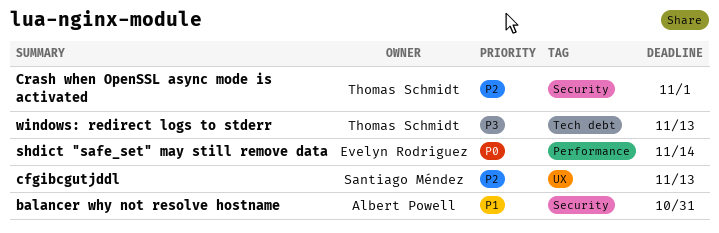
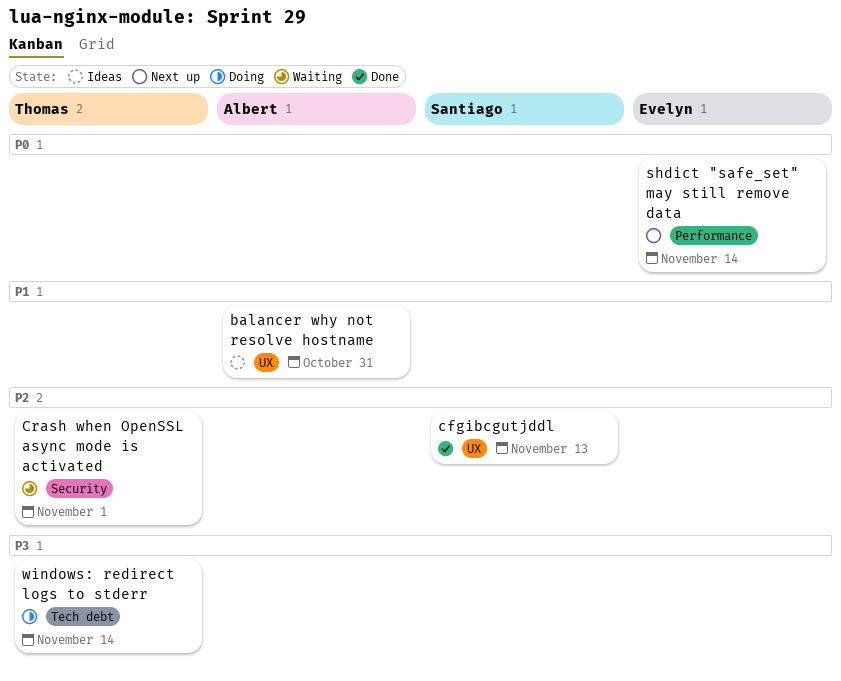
balancer why not resolve hostname, label: Security -> UX
windows: redirect logs to stderr, due: Nov 13 -> Nov 14

